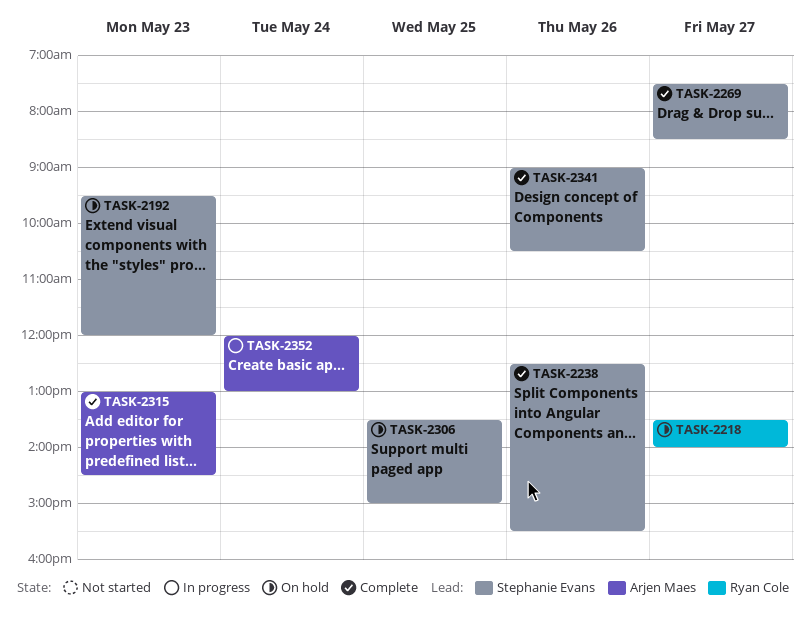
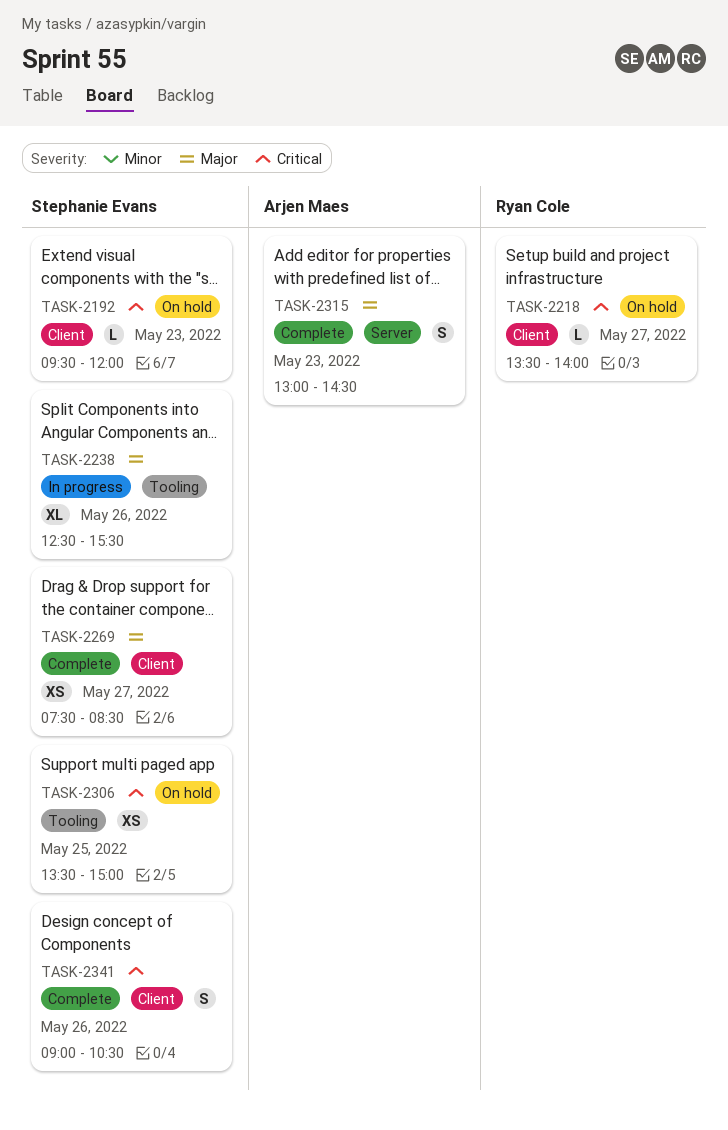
TASK-2238, status: Complete -> In progress
TASK-2352: present -> none

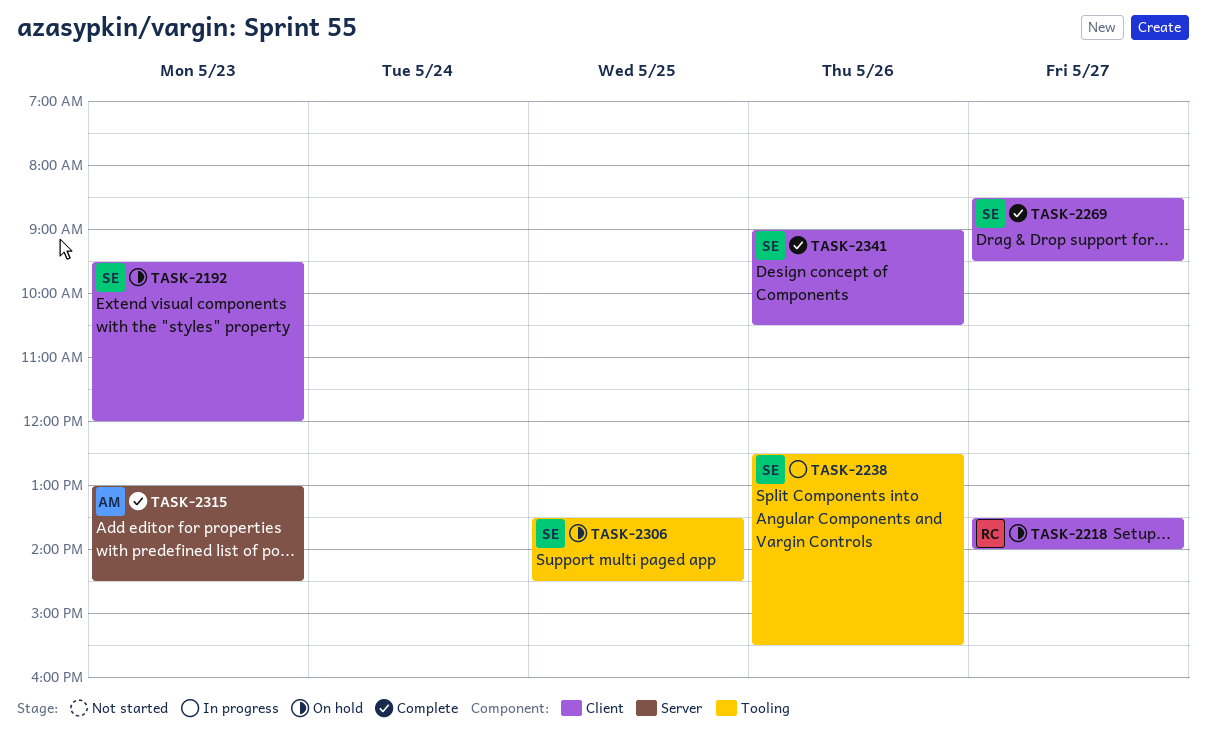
TASK-2269, begins: 07:30 -> 08:30
TASK-2269, ends: 08:30 -> 09:30
TASK-2306, ends: 15:00 -> 14:30

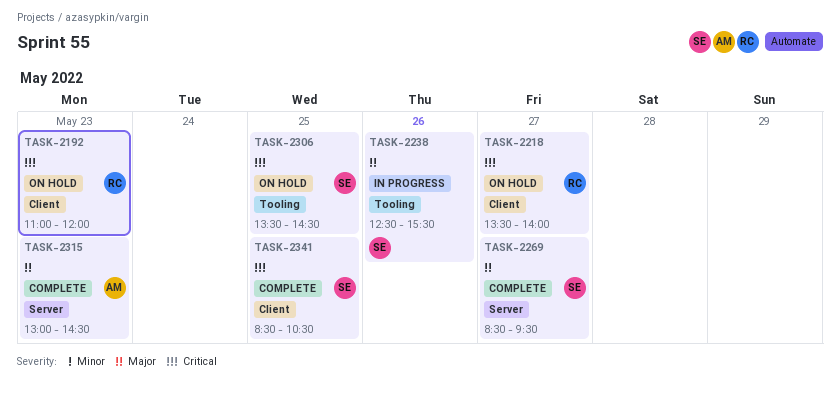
TASK-2192, owner: SE -> RC
TASK-2192, begins: 09:30 -> 11:00
TASK-2269, label: Client -> Server
TASK-2341, day: May 26 -> May 25
TASK-2341, begins: 09:00 -> 08:30

